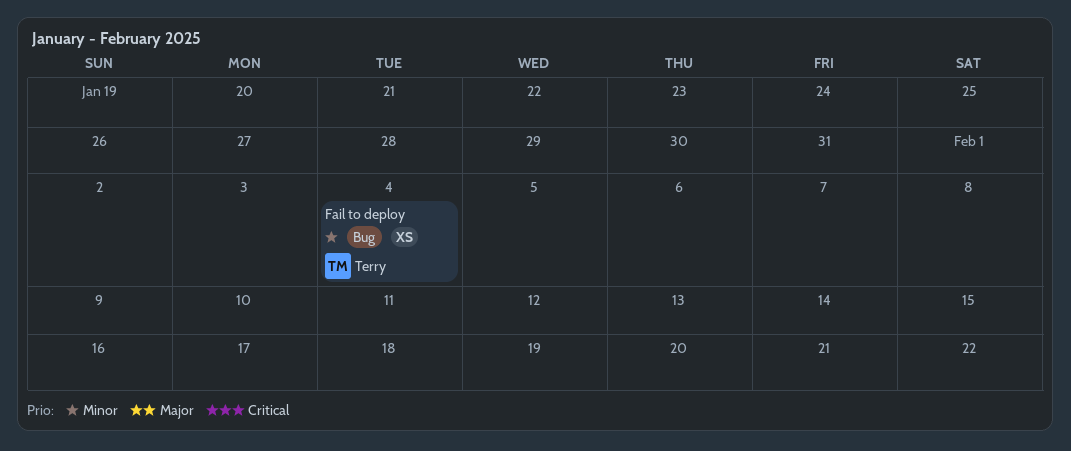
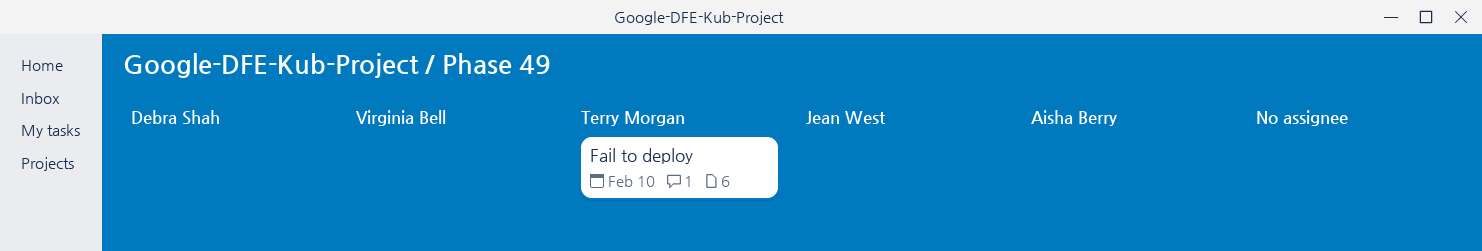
Fail to deploy, due: Feb 4 -> Feb 10

